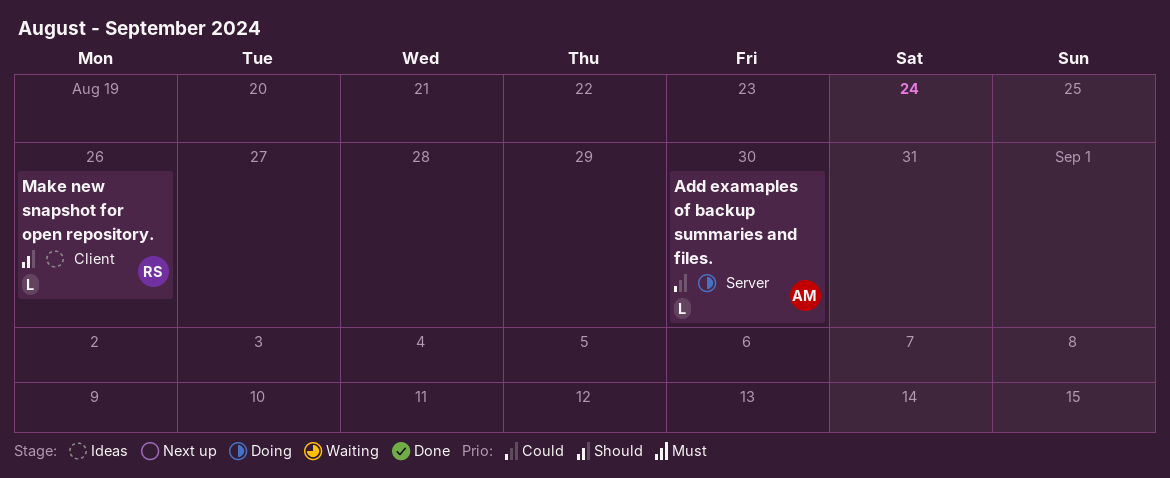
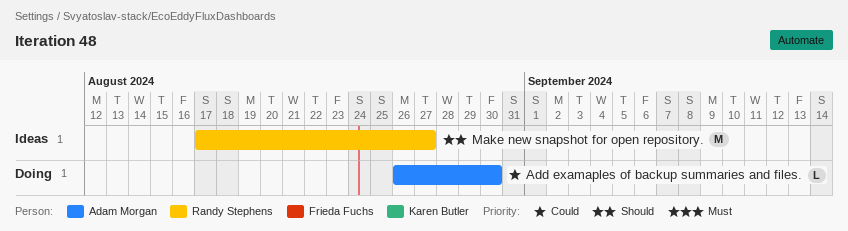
Make new snapshot for open repository., estimate: L -> M
Make new snapshot for open repository., due: Aug 26 -> Aug 27

